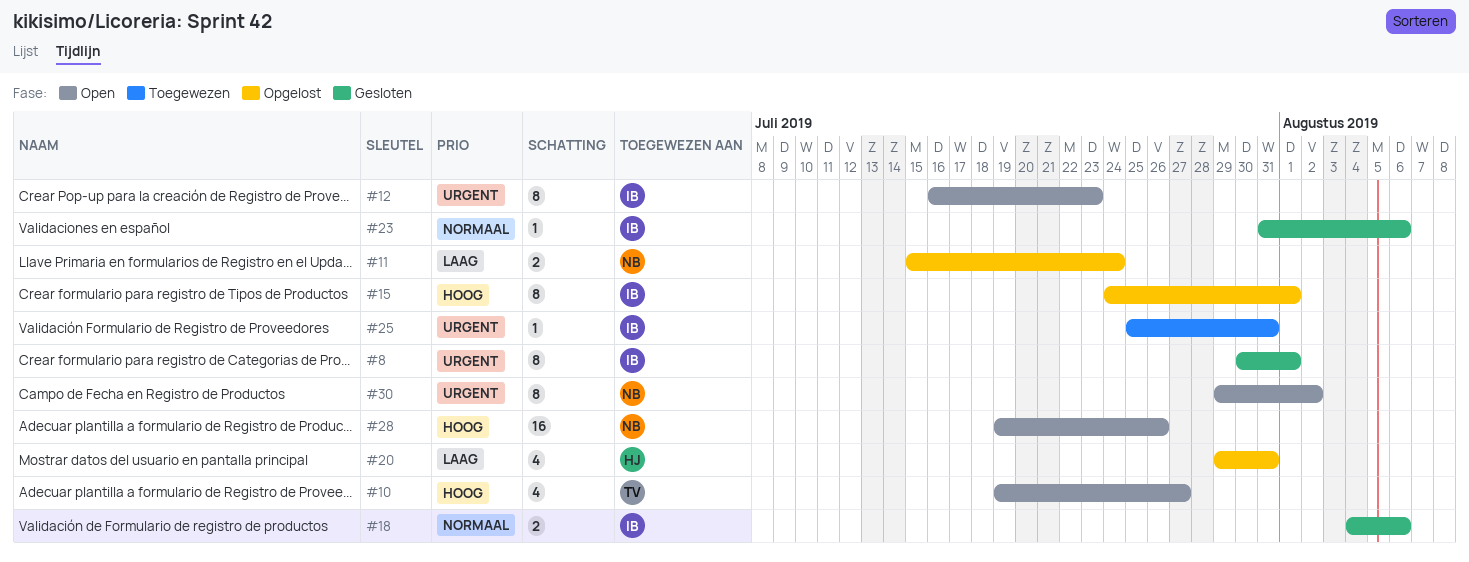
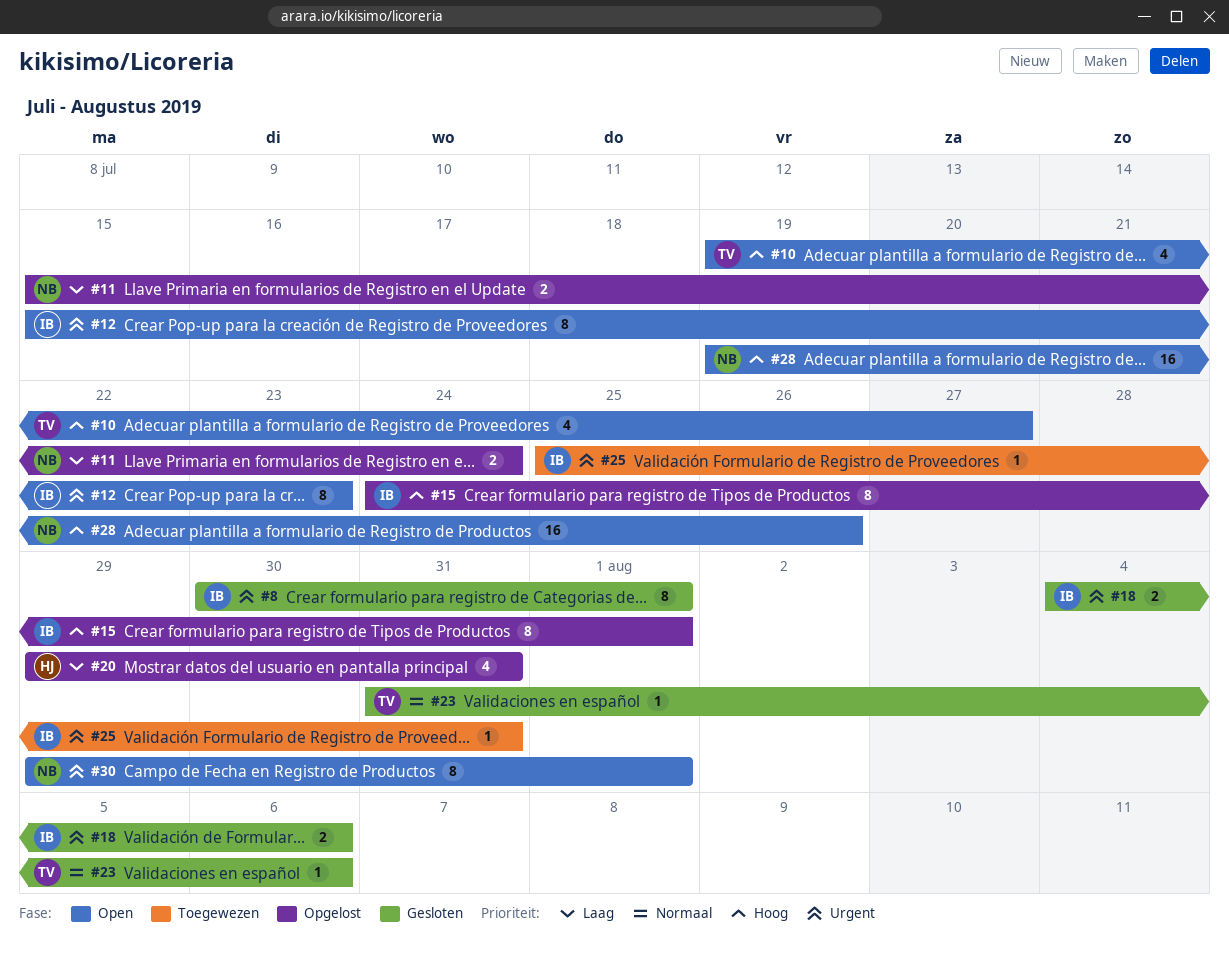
#12, start: Jul 16 -> Jul 15
#18, priority: Normaal -> Urgent
#23, owner: IB -> TV
#30, due: Aug 2 -> Aug 1

